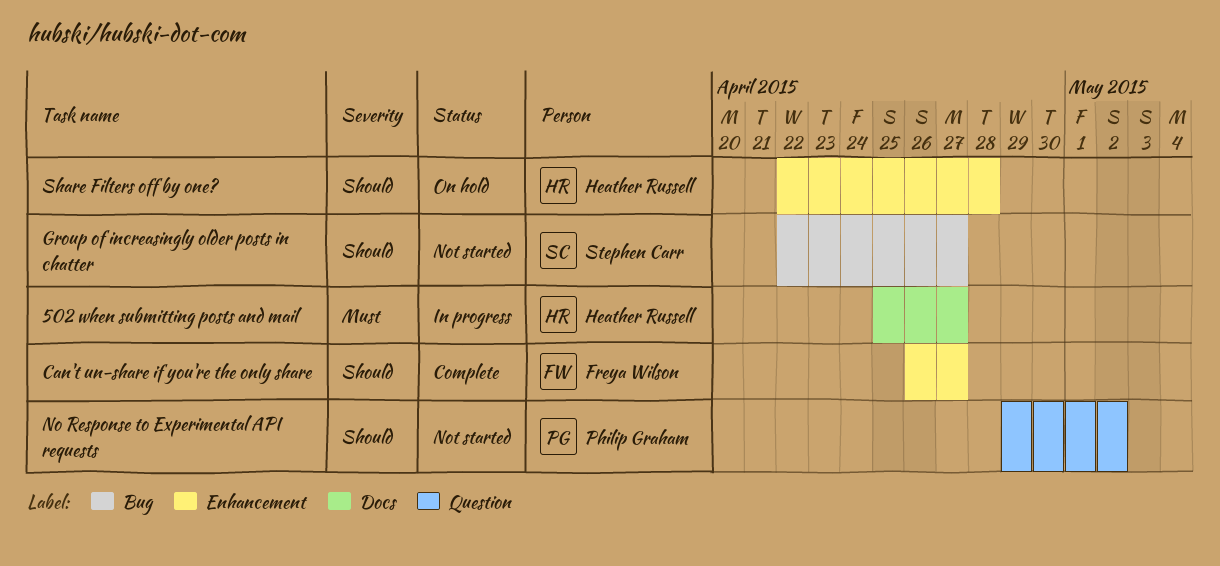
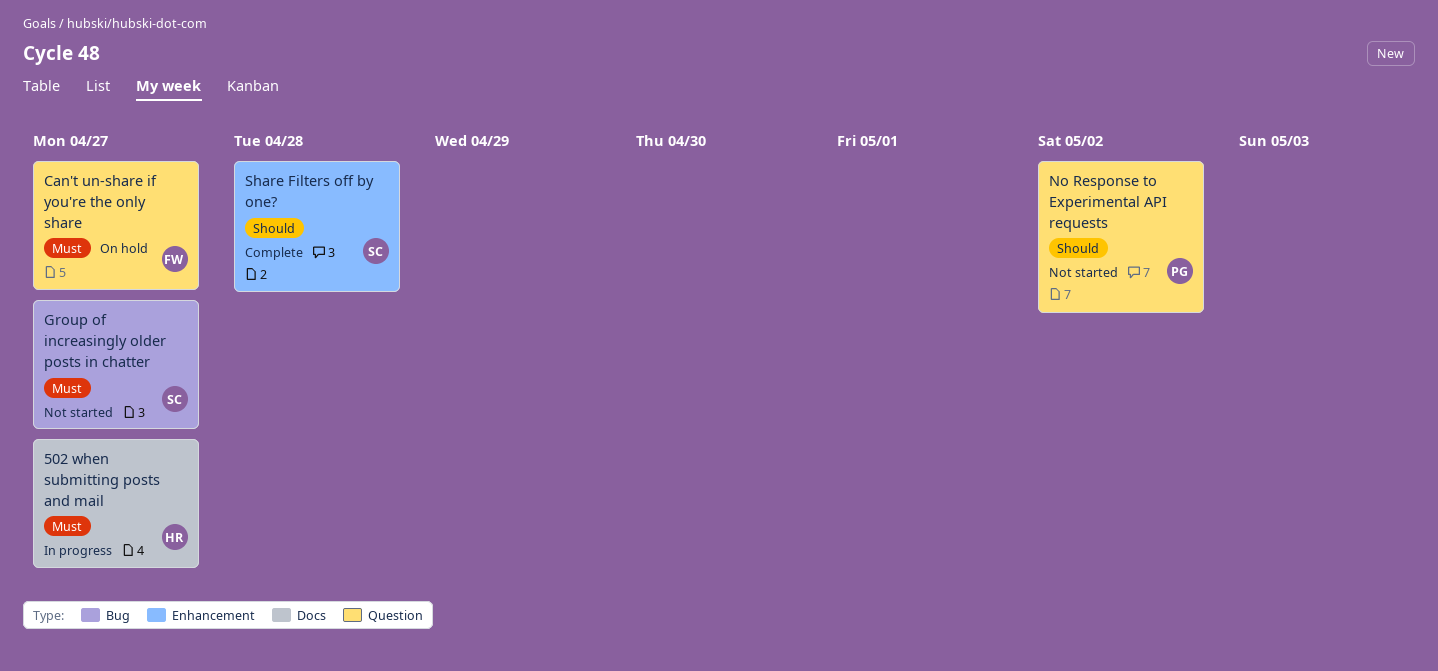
Can't un-share if you're the only share, status: Complete -> On hold
Can't un-share if you're the only share, priority: Should -> Must
Can't un-share if you're the only share, label: Enhancement -> Question
Group of increasingly older posts in chatter, priority: Should -> Must
Share Filters off by one?, status: On hold -> Complete
Share Filters off by one?, owner: Heather Russell -> Stephen Carr

